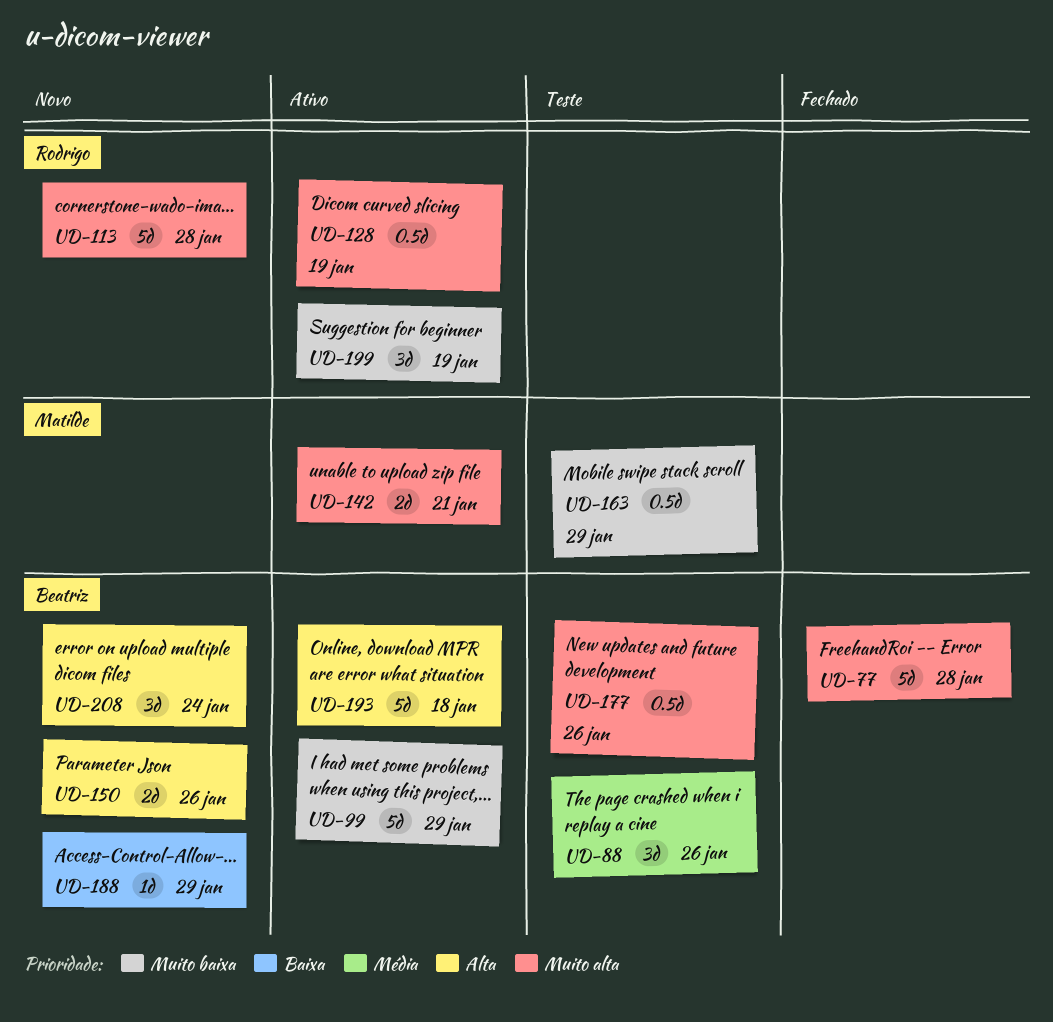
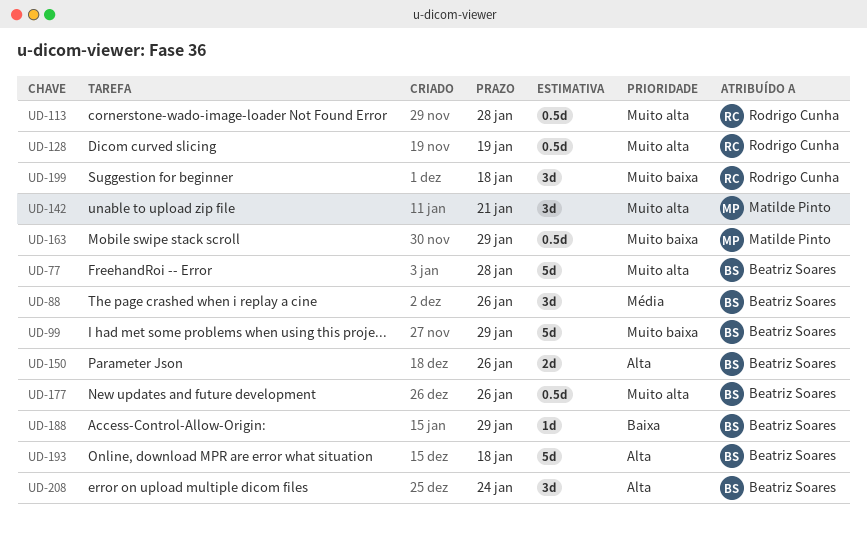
UD-113, estimate: 5d -> 0.5d
UD-142, estimate: 2d -> 3d
UD-199, due: Jan 19 -> Jan 18

